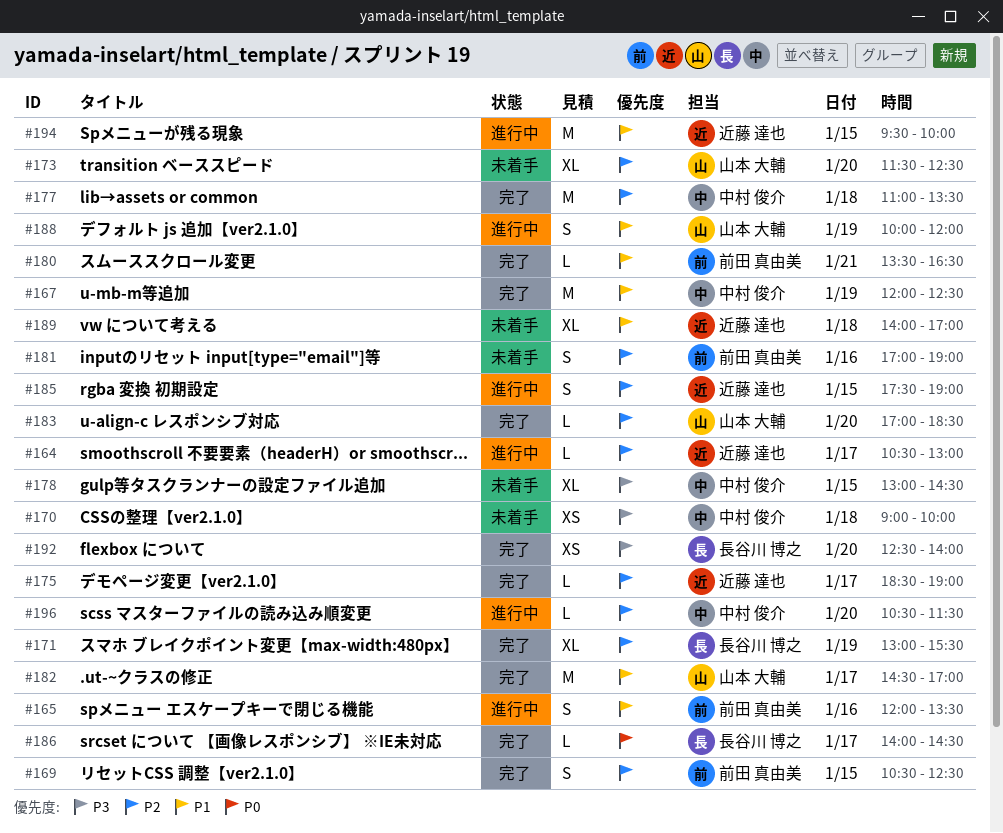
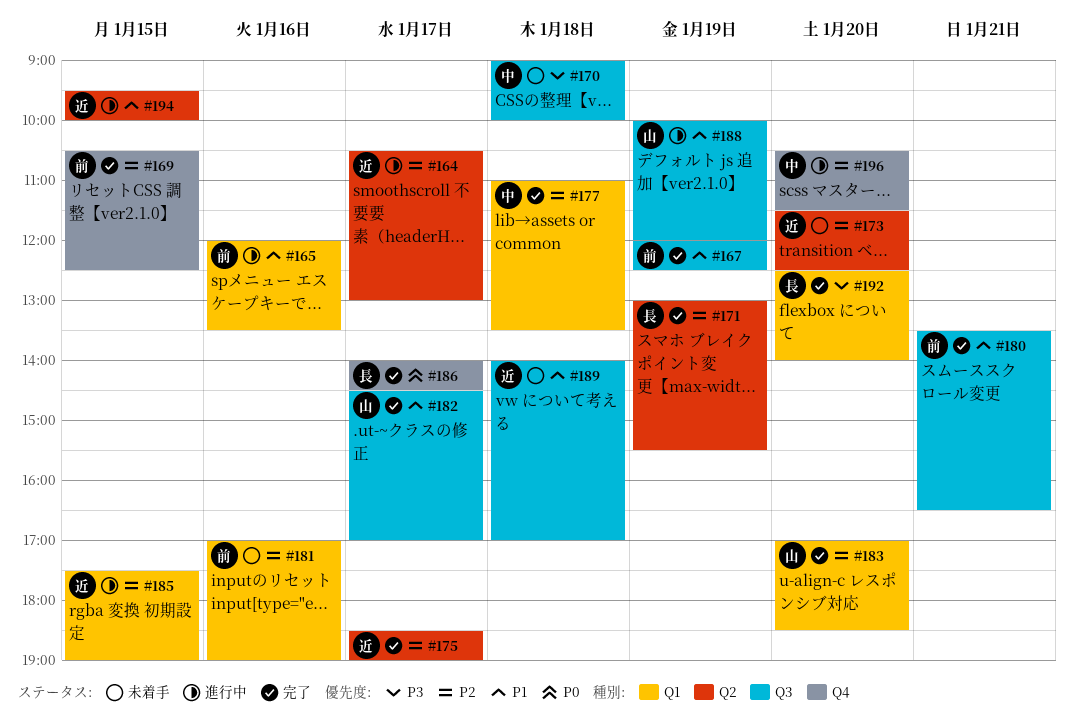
#167, owner: 中村 俊介 -> 前田 真由美
#173, owner: 山本 大輔 -> 近藤 達也
#178: present -> none

